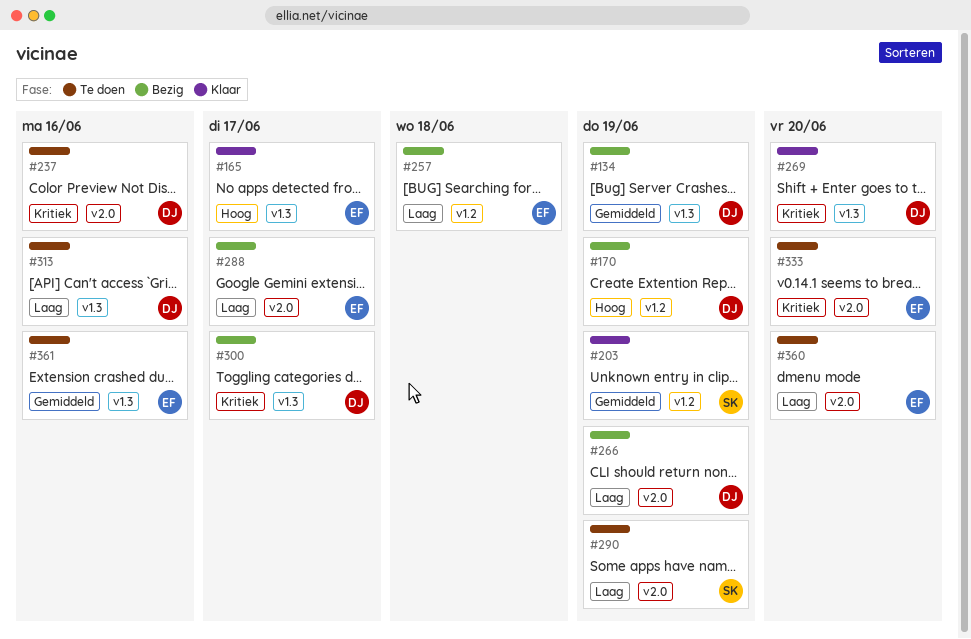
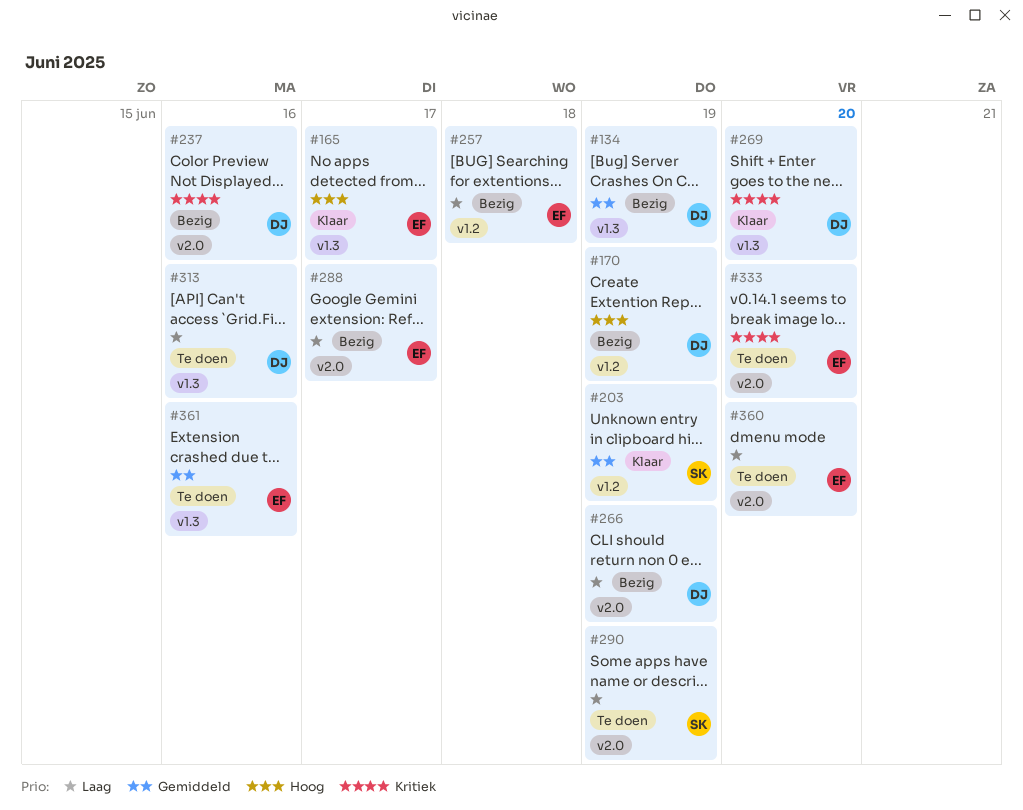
#237, status: Te doen -> Bezig
#300: present -> none

